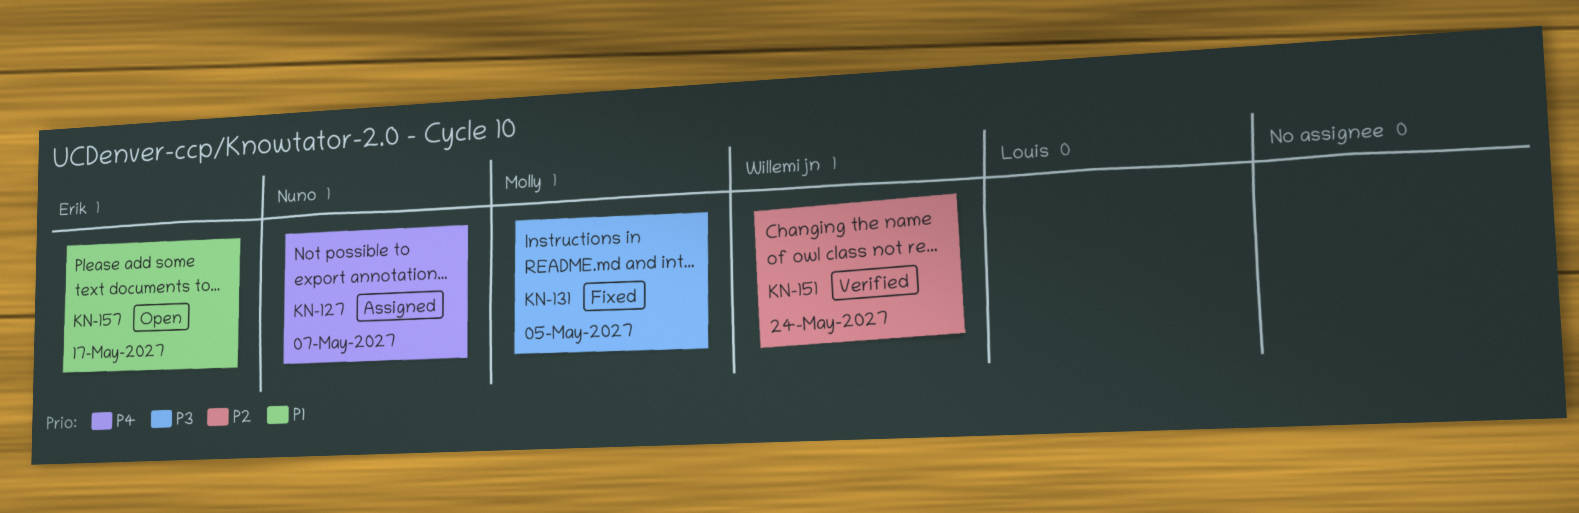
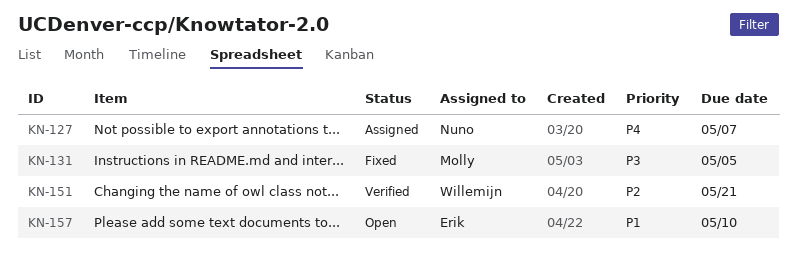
KN-151, due: May 24 -> May 21
KN-157, due: May 17 -> May 10

